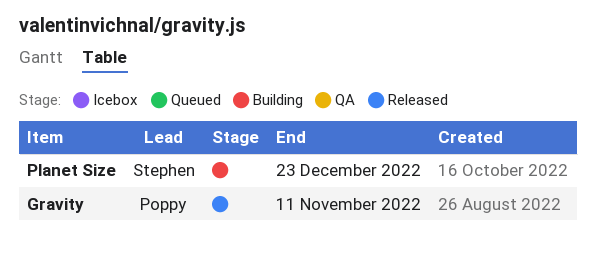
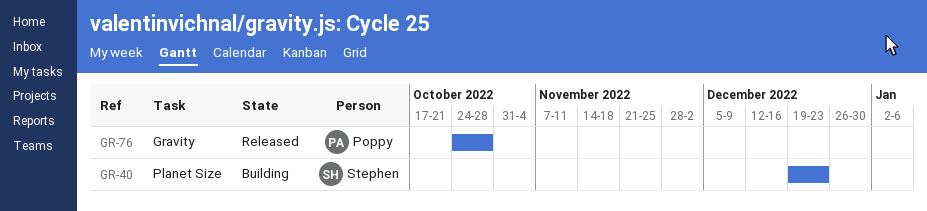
Gravity, due: Nov 11 -> Oct 28

